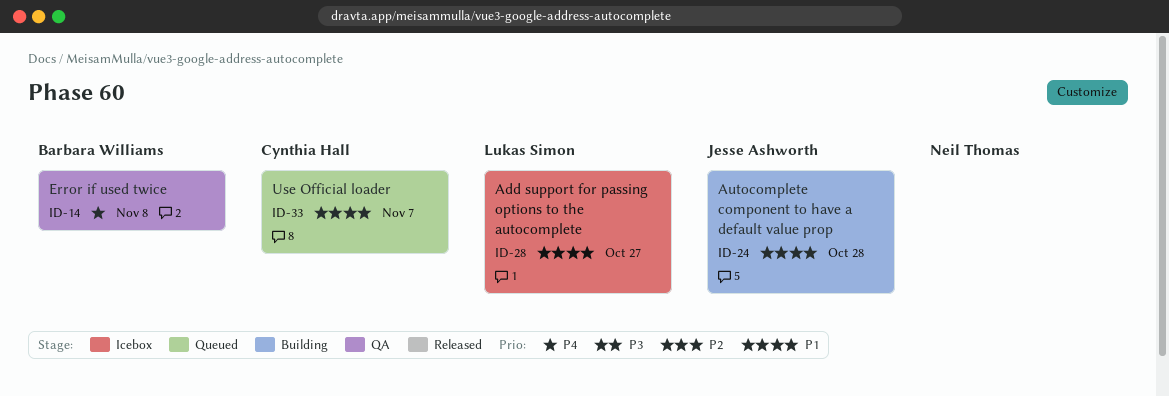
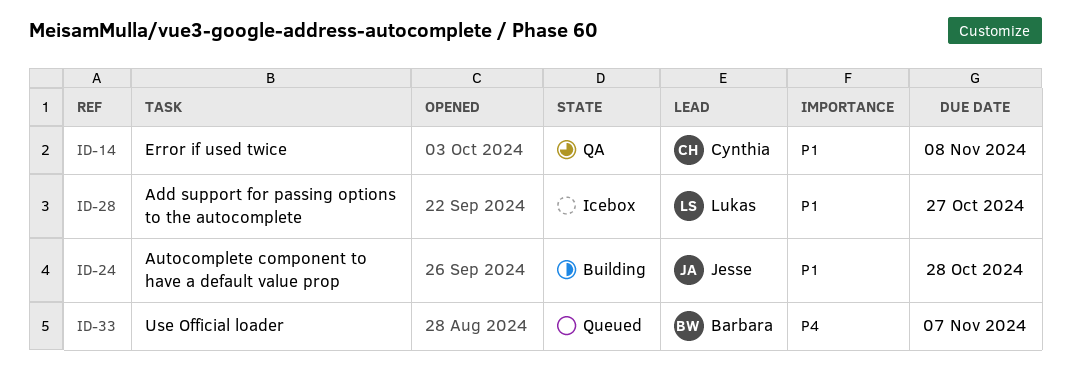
ID-14, owner: Barbara Williams -> Cynthia Hall
ID-14, priority: P4 -> P1
ID-33, owner: Cynthia Hall -> Barbara Williams
ID-33, priority: P1 -> P4

